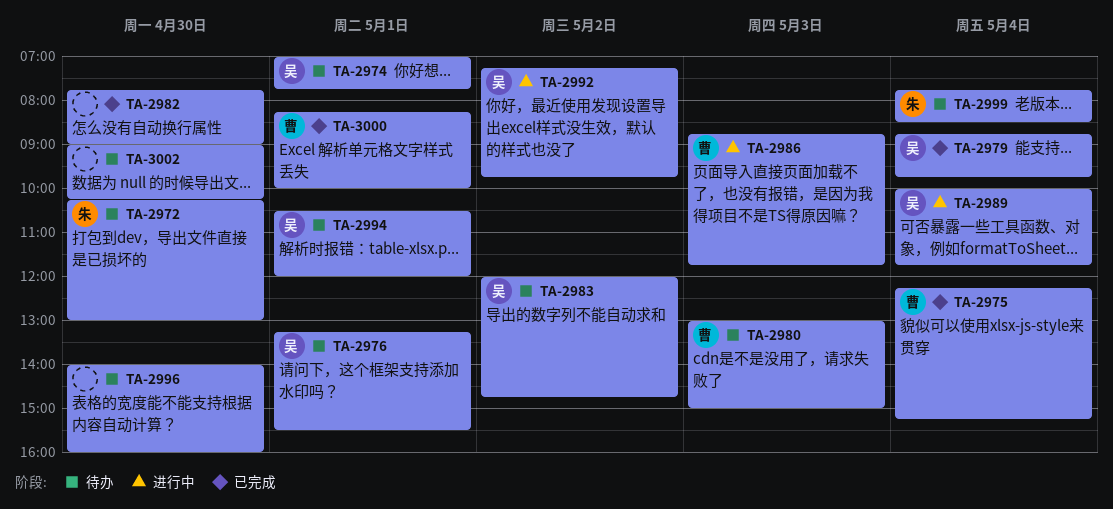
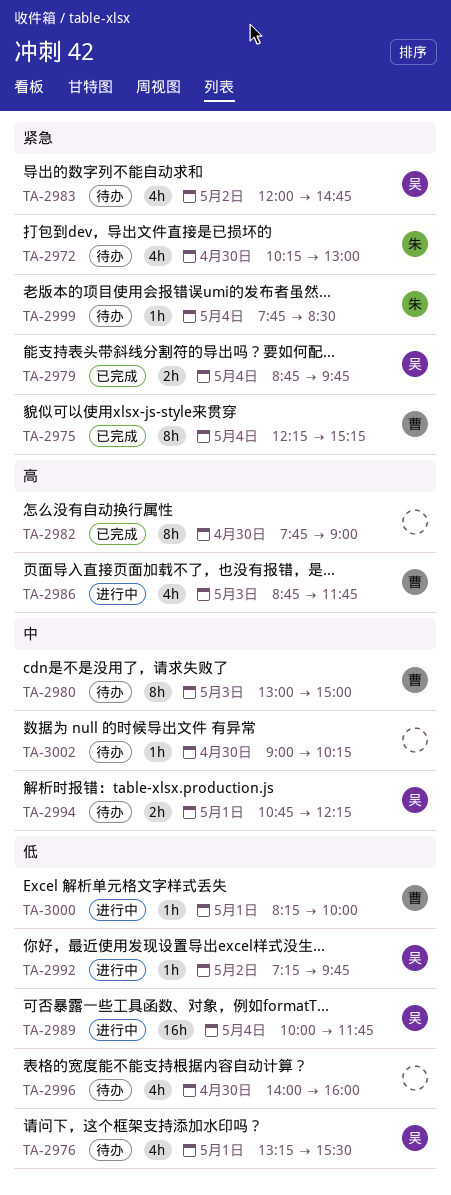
TA-2974: present -> none
TA-2994, begins: 10:30 -> 10:45
TA-2994, ends: 12:00 -> 12:15
TA-3000, status: 已完成 -> 进行中

